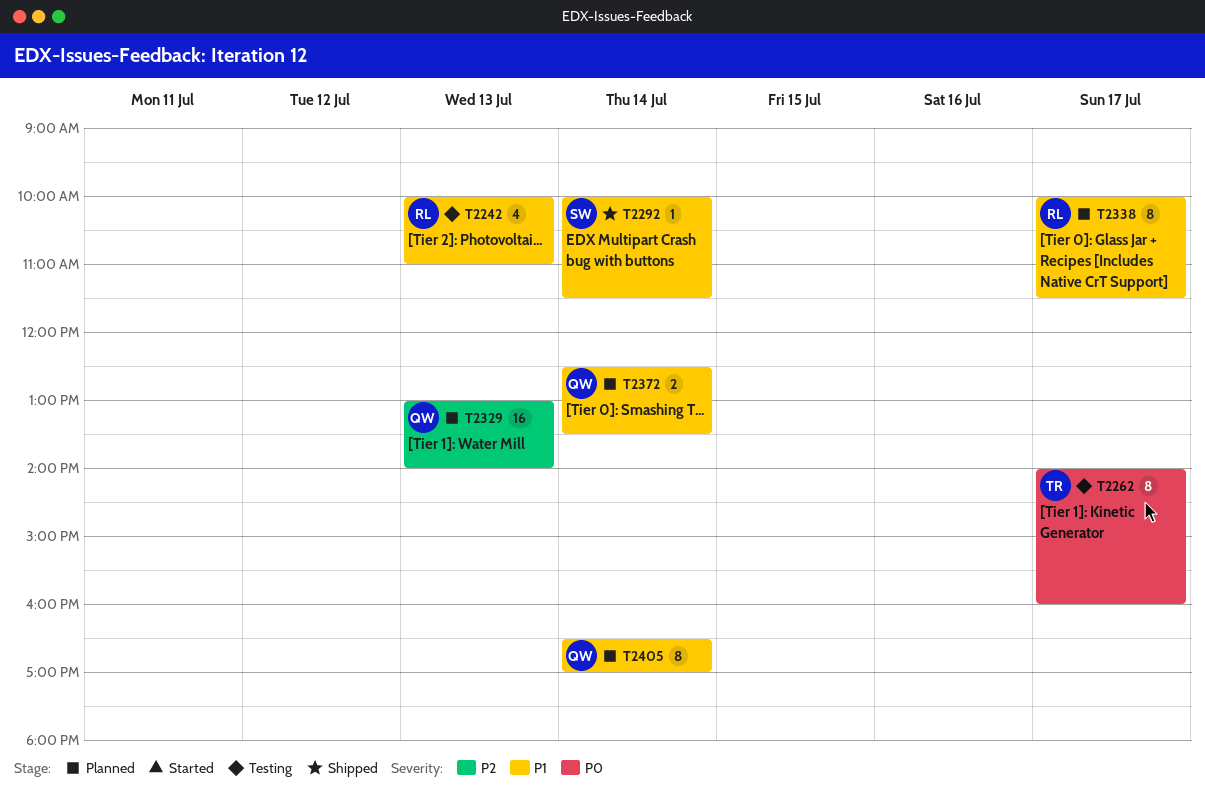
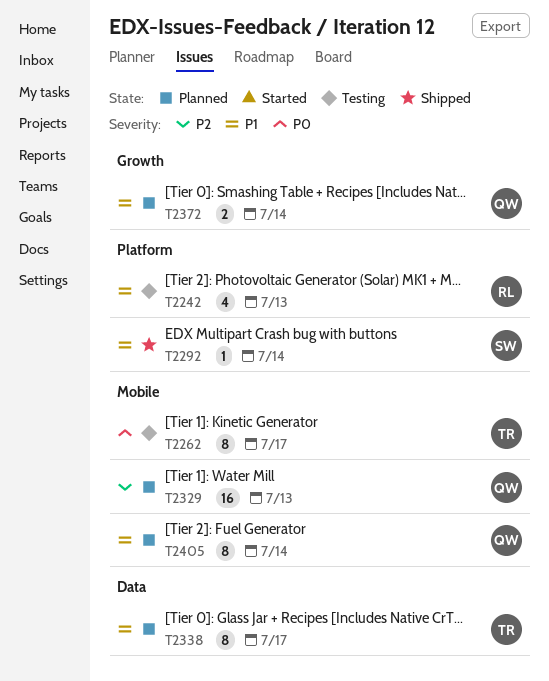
T2338, owner: RL -> TR

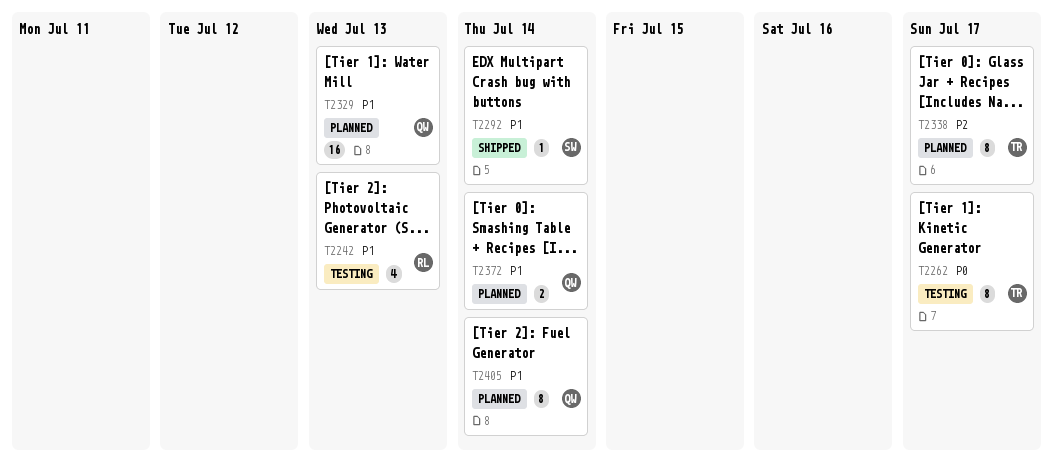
T2329, priority: P2 -> P1
T2338, priority: P1 -> P2

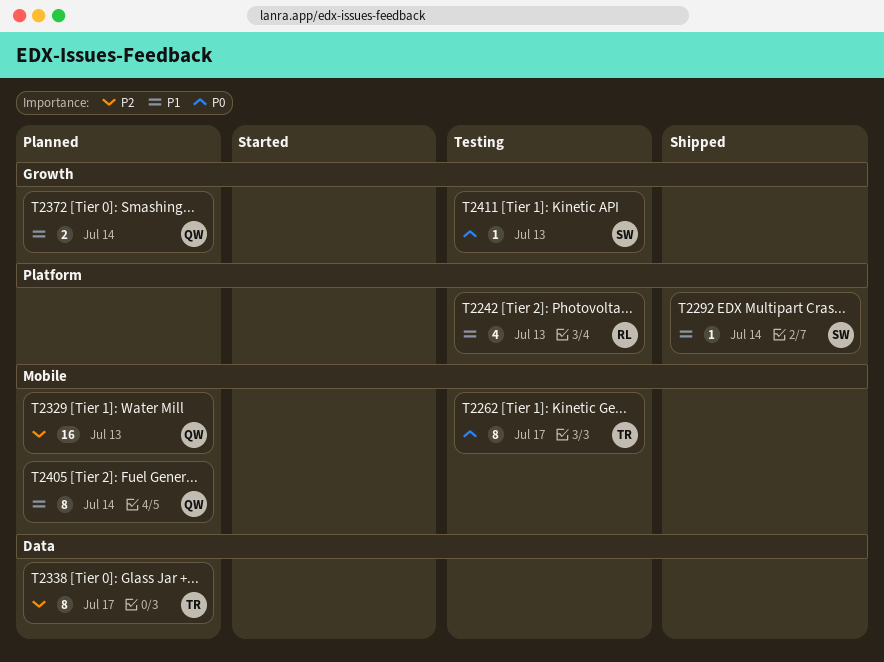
T2329, priority: P1 -> P2
T2411: none -> present

